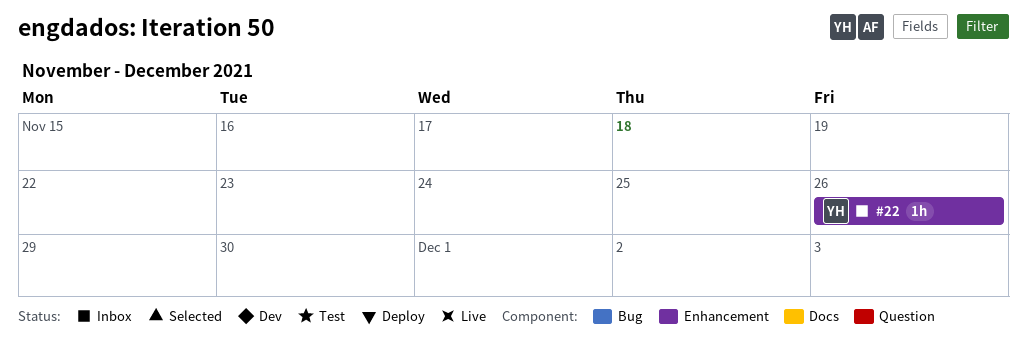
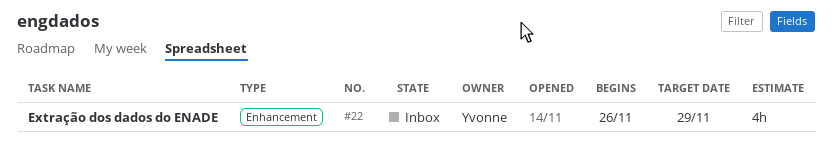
#22, estimate: 1h -> 4h
#22, due: Nov 26 -> Nov 29

